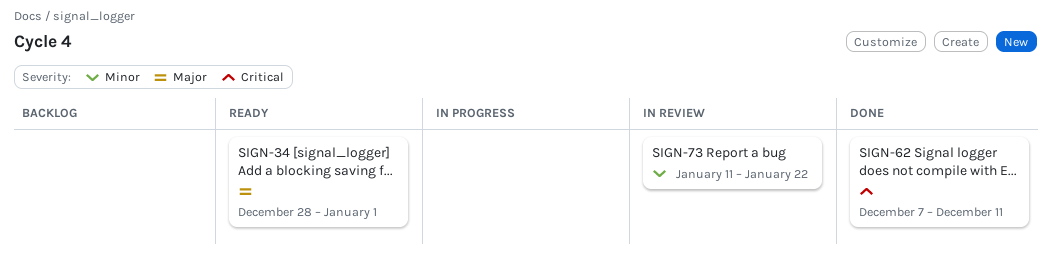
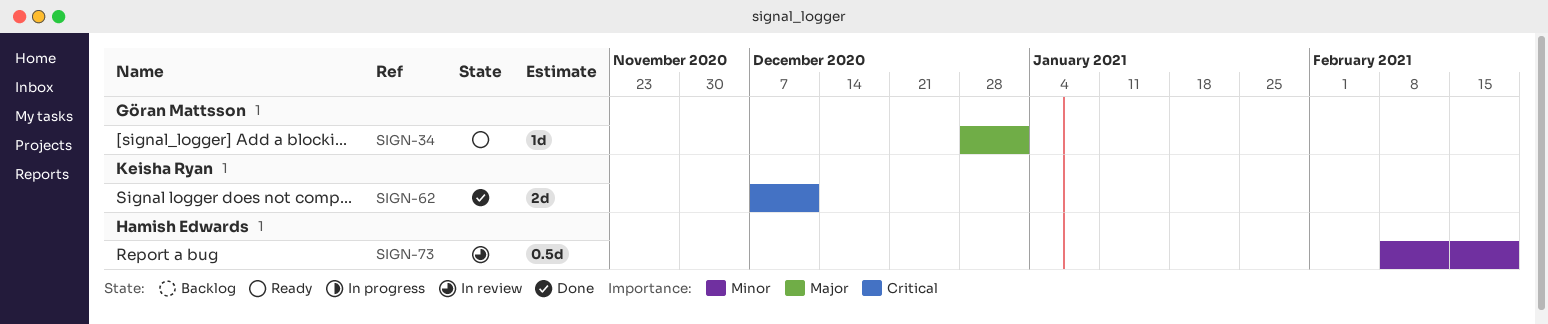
SIGN-73, start: Jan 11 -> Feb 8
SIGN-73, due: Jan 22 -> Feb 19

